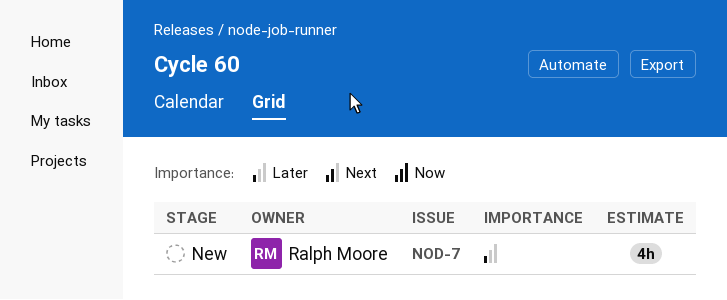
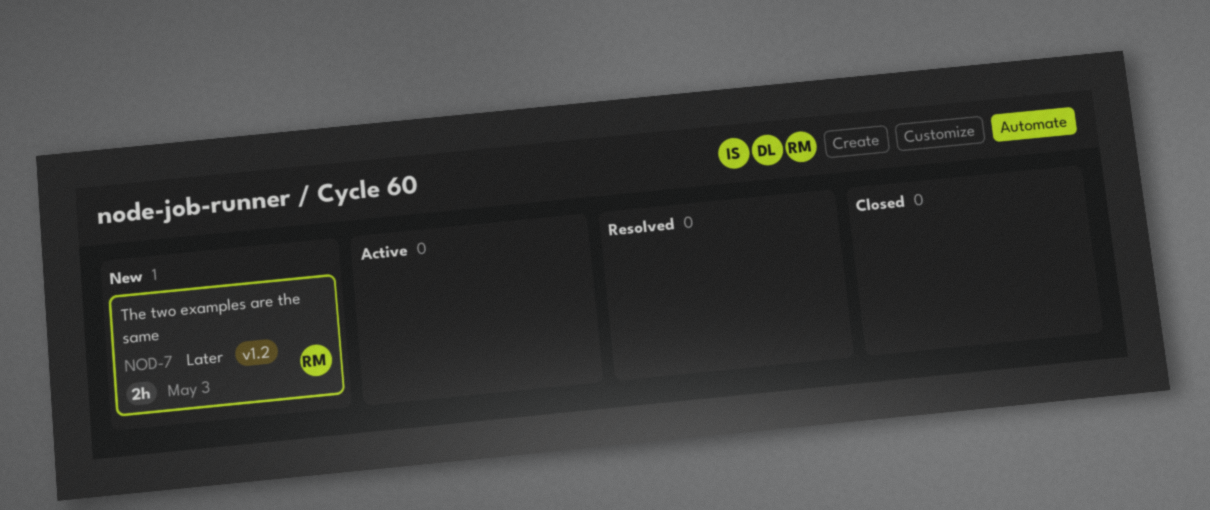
NOD-7, estimate: 4h -> 2h

